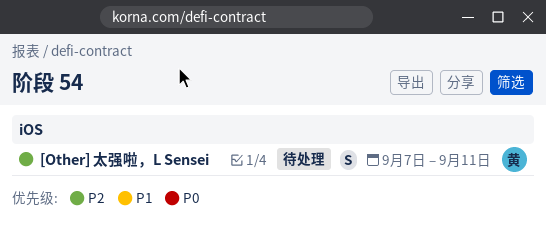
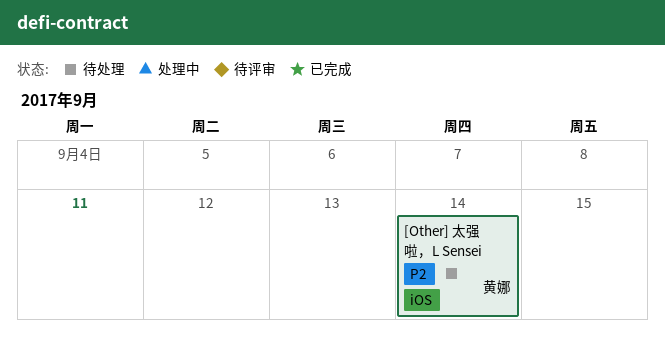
[Other] 太强啦，L Sensei, due: Sep 11 -> Sep 14

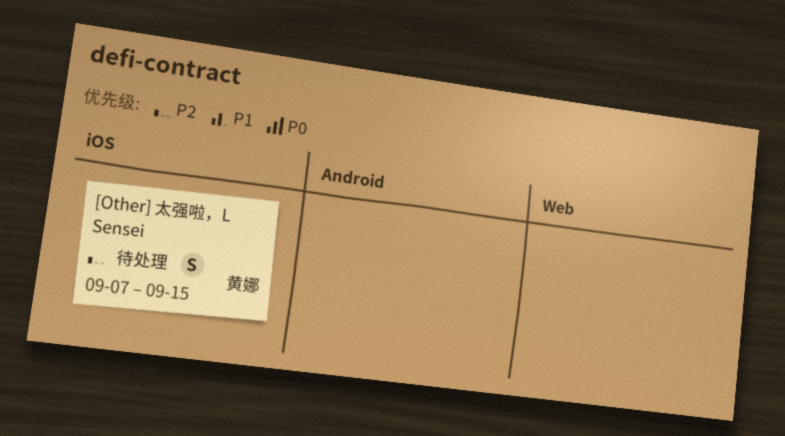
[Other] 太强啦，L Sensei, due: Sep 14 -> Sep 15

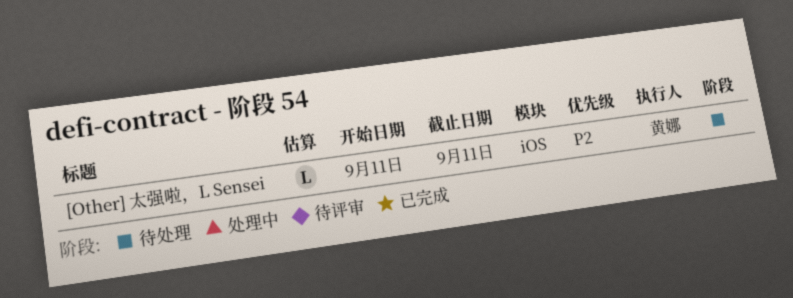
[Other] 太强啦，L Sensei, estimate: S -> L
[Other] 太强啦，L Sensei, start: Sep 7 -> Sep 11
[Other] 太强啦，L Sensei, due: Sep 15 -> Sep 11

